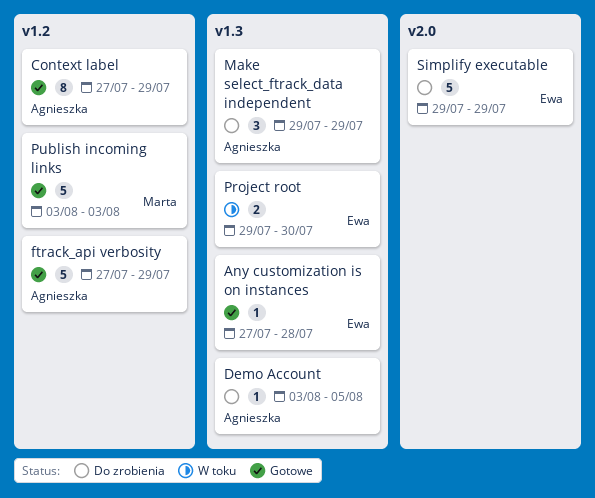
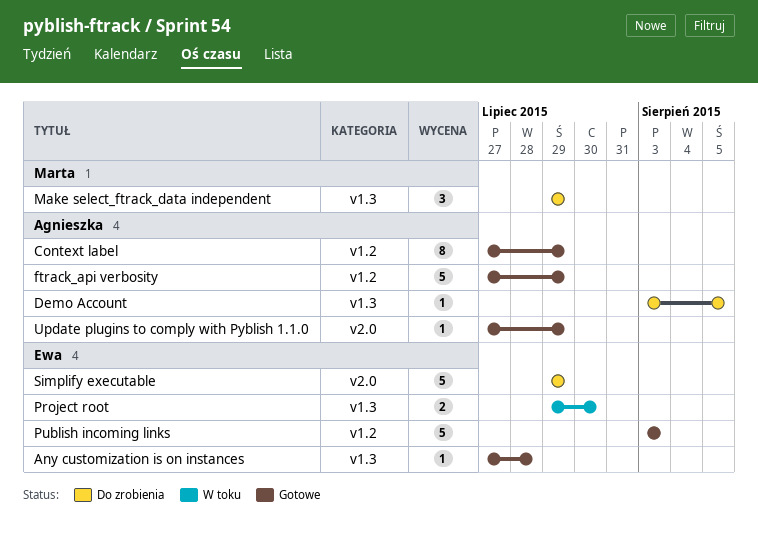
Make select_ftrack_data independent, owner: Agnieszka -> Marta
Publish incoming links, owner: Marta -> Ewa
Update plugins to comply with Pyblish 1.1.0: none -> present

